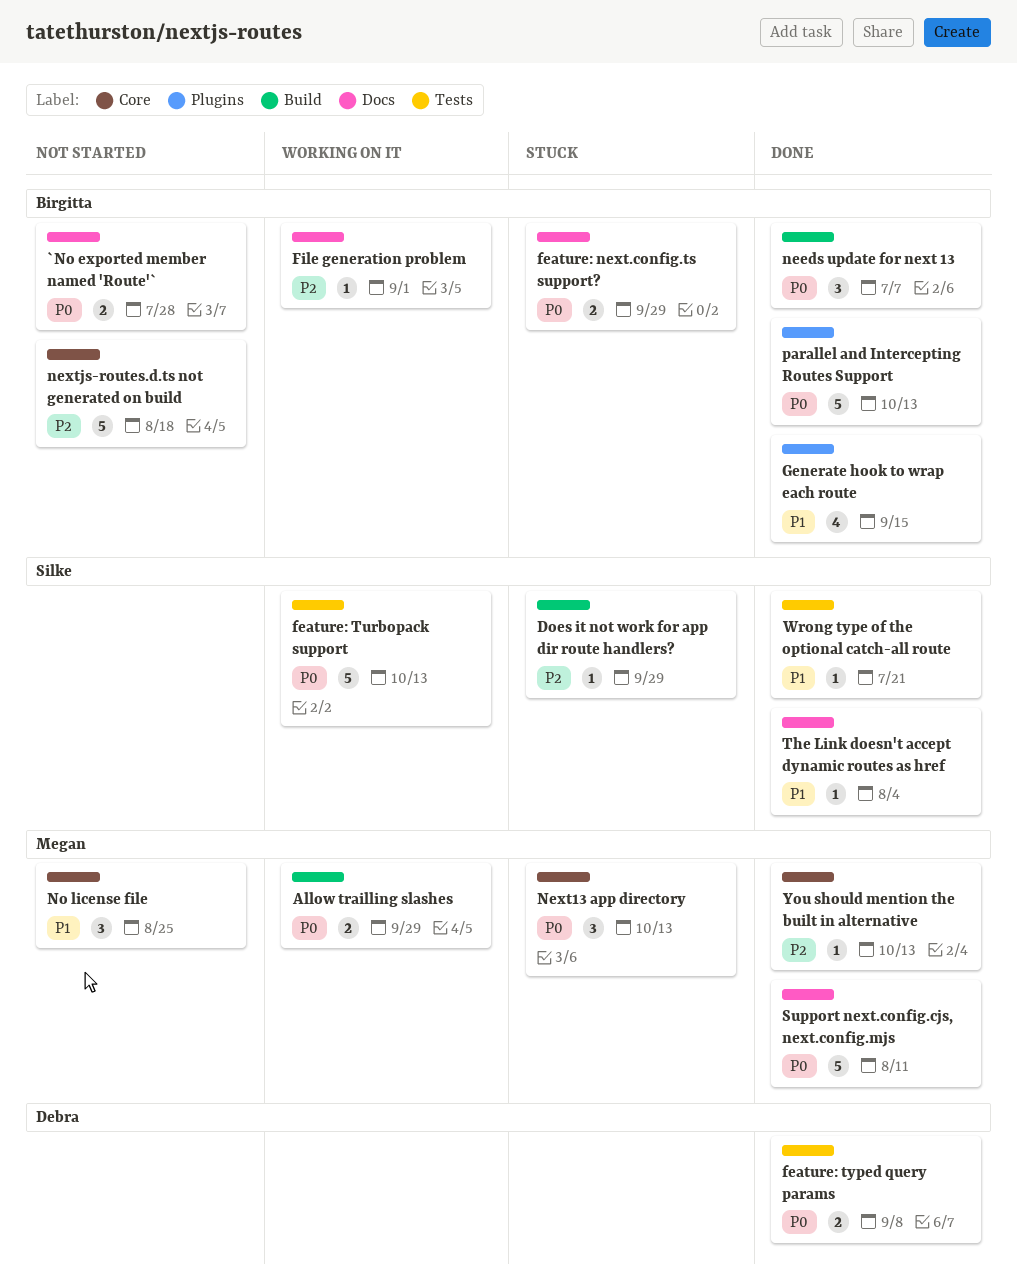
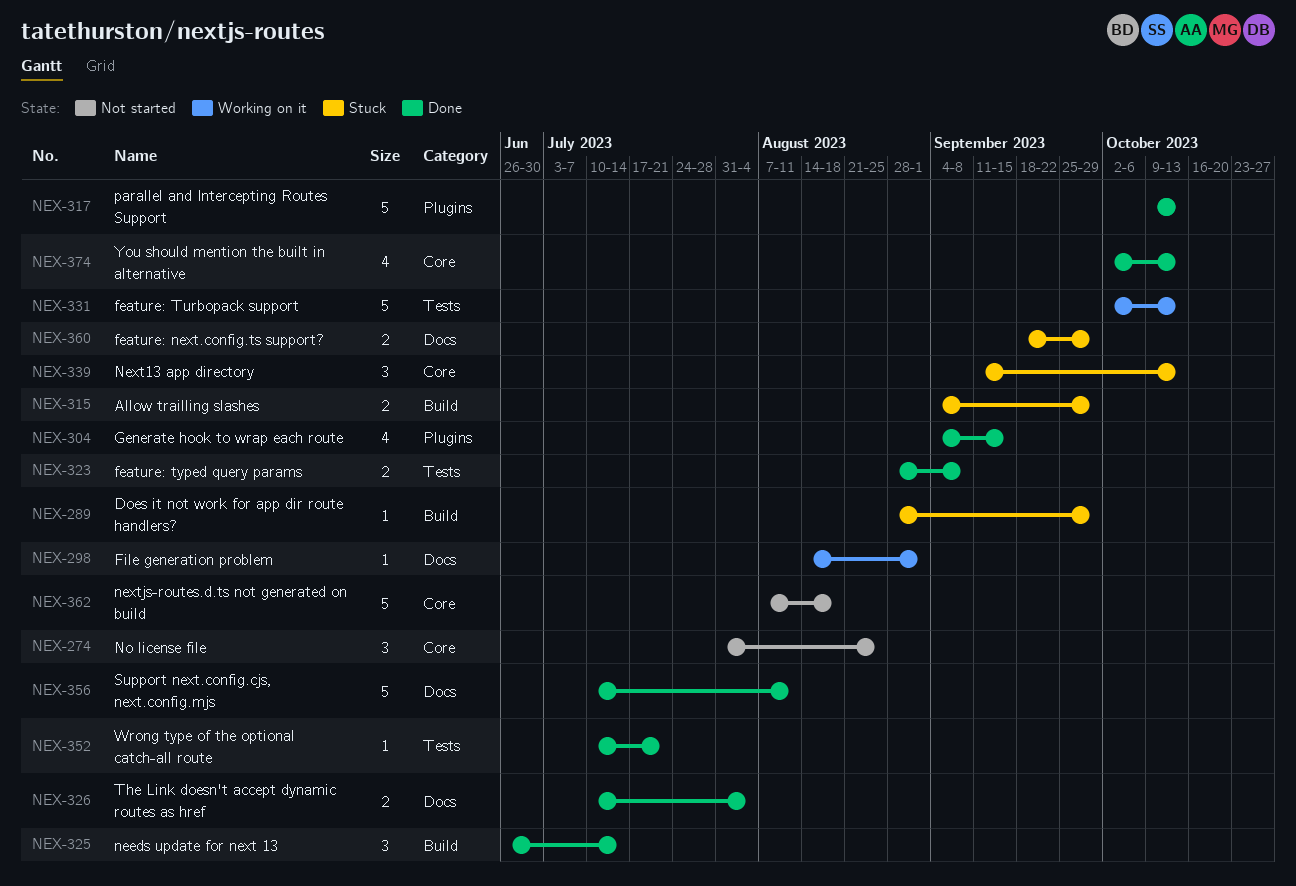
`No exported member named 'Route'`: present -> none
Allow trailling slashes, status: Working on it -> Stuck
needs update for next 13, due: Jul 7 -> Jul 14
The Link doesn't accept dynamic routes as href, estimate: 1 -> 2
You should mention the built in alternative, estimate: 1 -> 4

